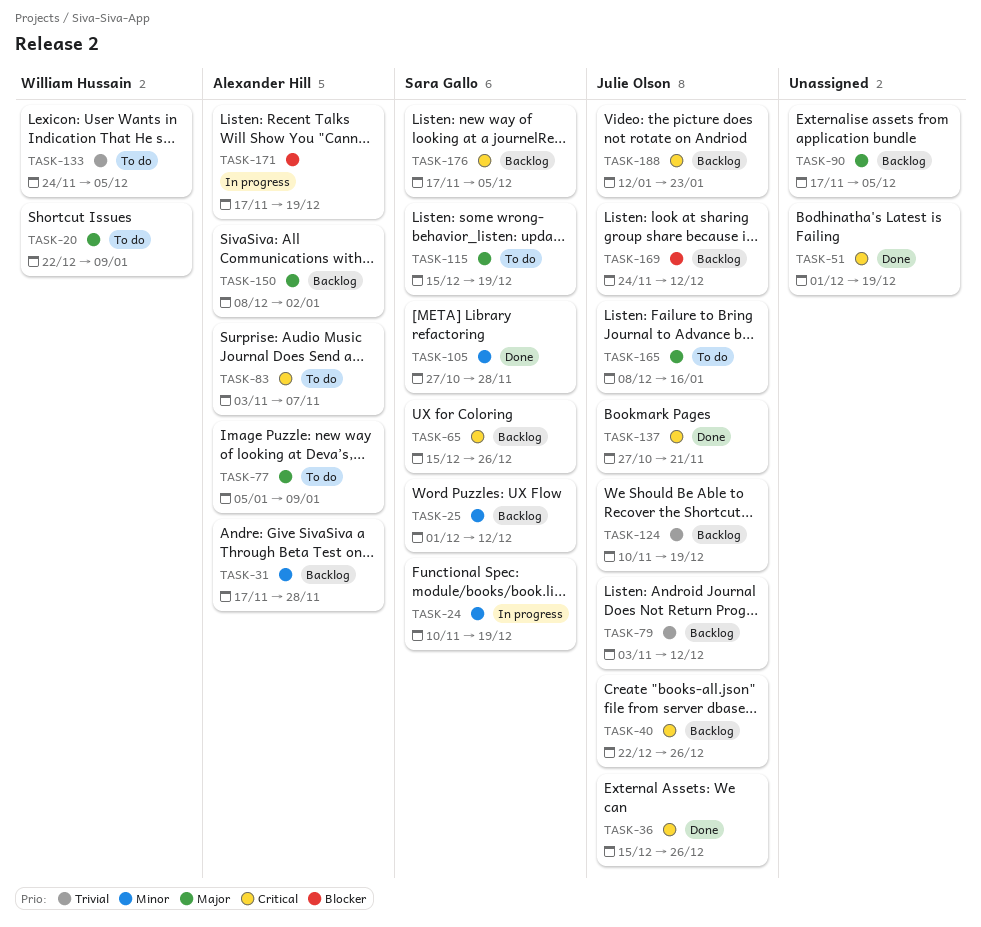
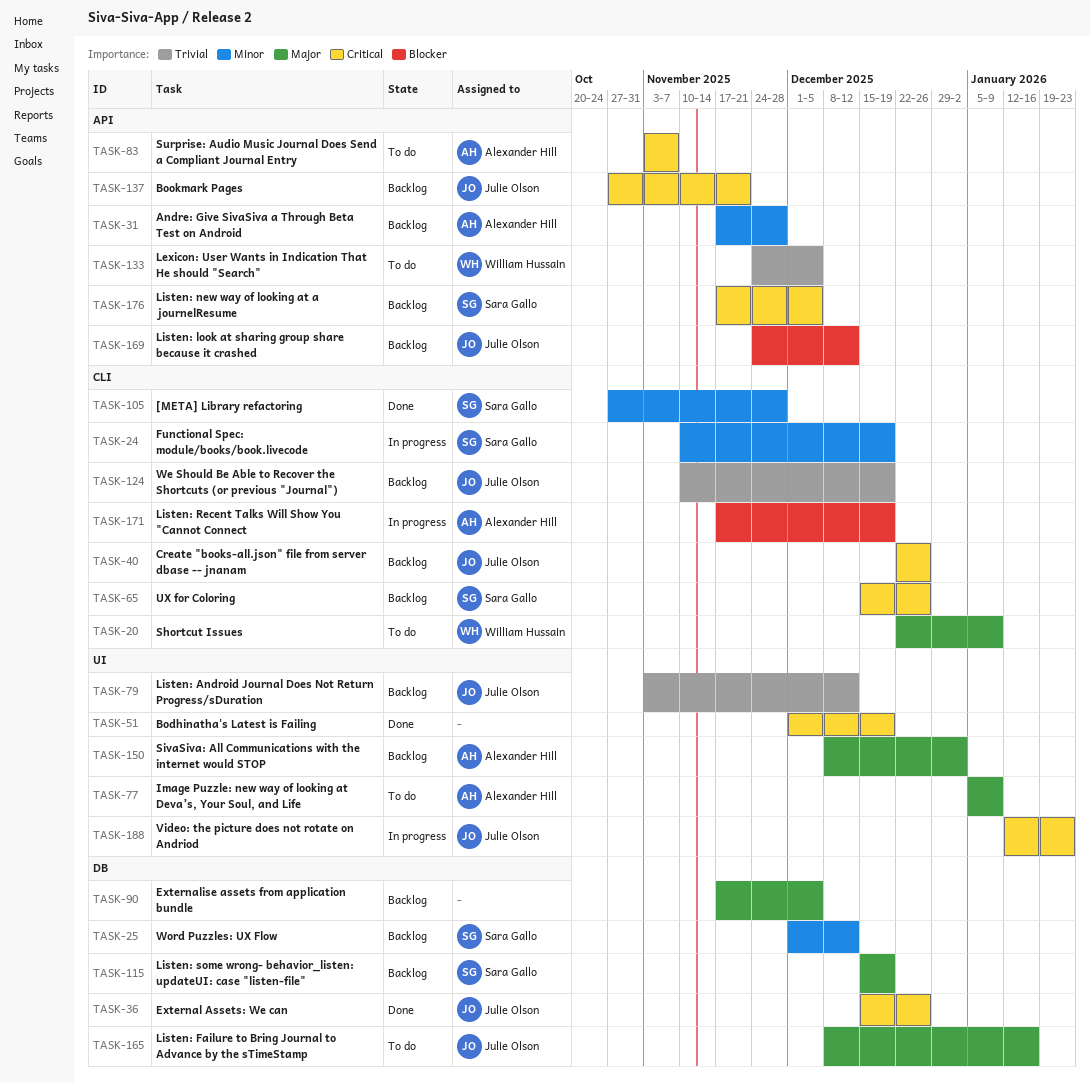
TASK-115, status: To do -> Backlog
TASK-137, status: Done -> Backlog
TASK-188, status: Backlog -> In progress

